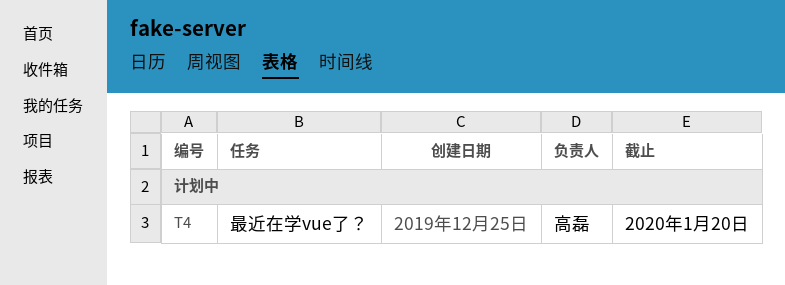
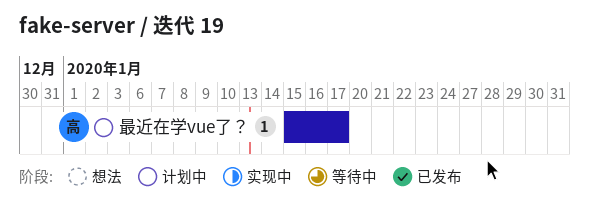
最近在学vue了？, due: Jan 20 -> Jan 17

